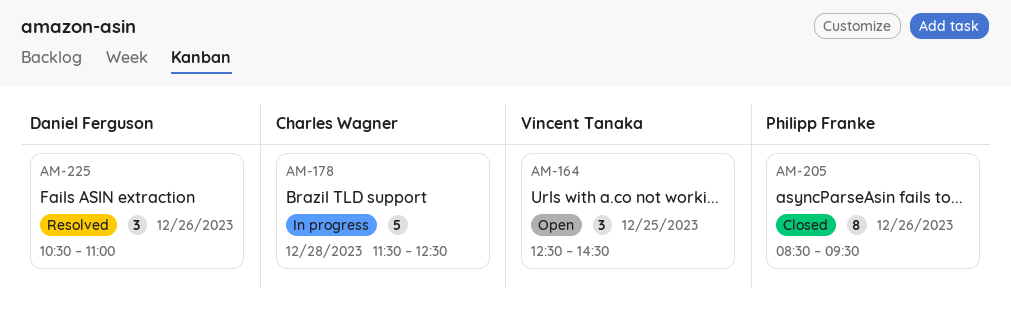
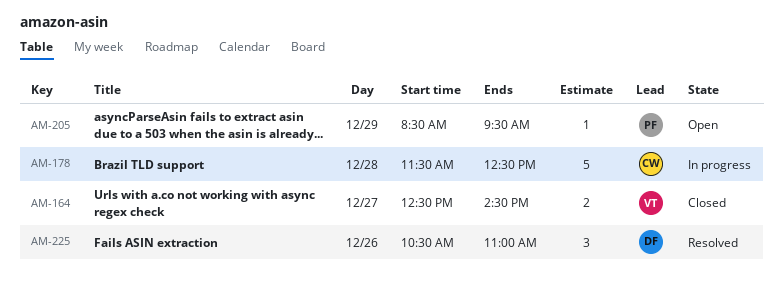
AM-164, status: Open -> Closed
AM-164, estimate: 3 -> 2
AM-164, day: Dec 25 -> Dec 27
AM-205, status: Closed -> Open
AM-205, estimate: 8 -> 1
AM-205, day: Dec 26 -> Dec 29

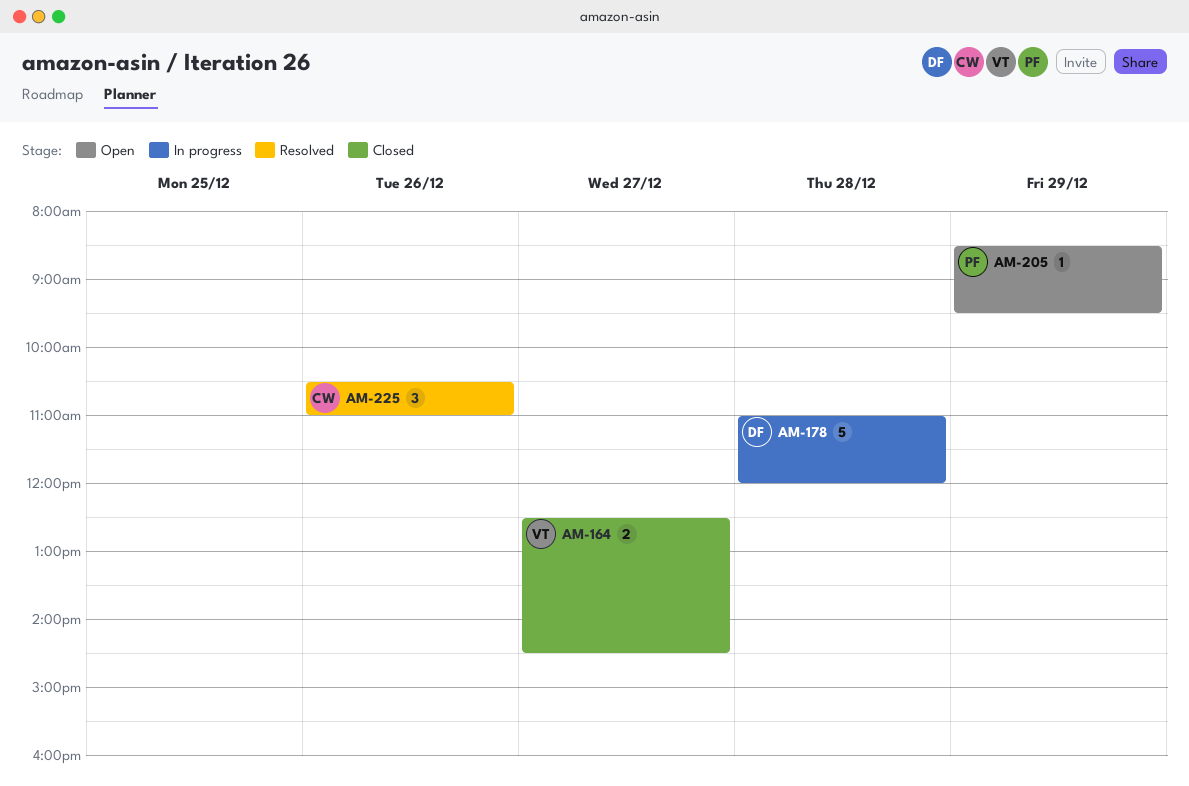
AM-178, owner: CW -> DF
AM-178, begins: 11:30 -> 11:00
AM-178, ends: 12:30 -> 12:00
AM-225, owner: DF -> CW

